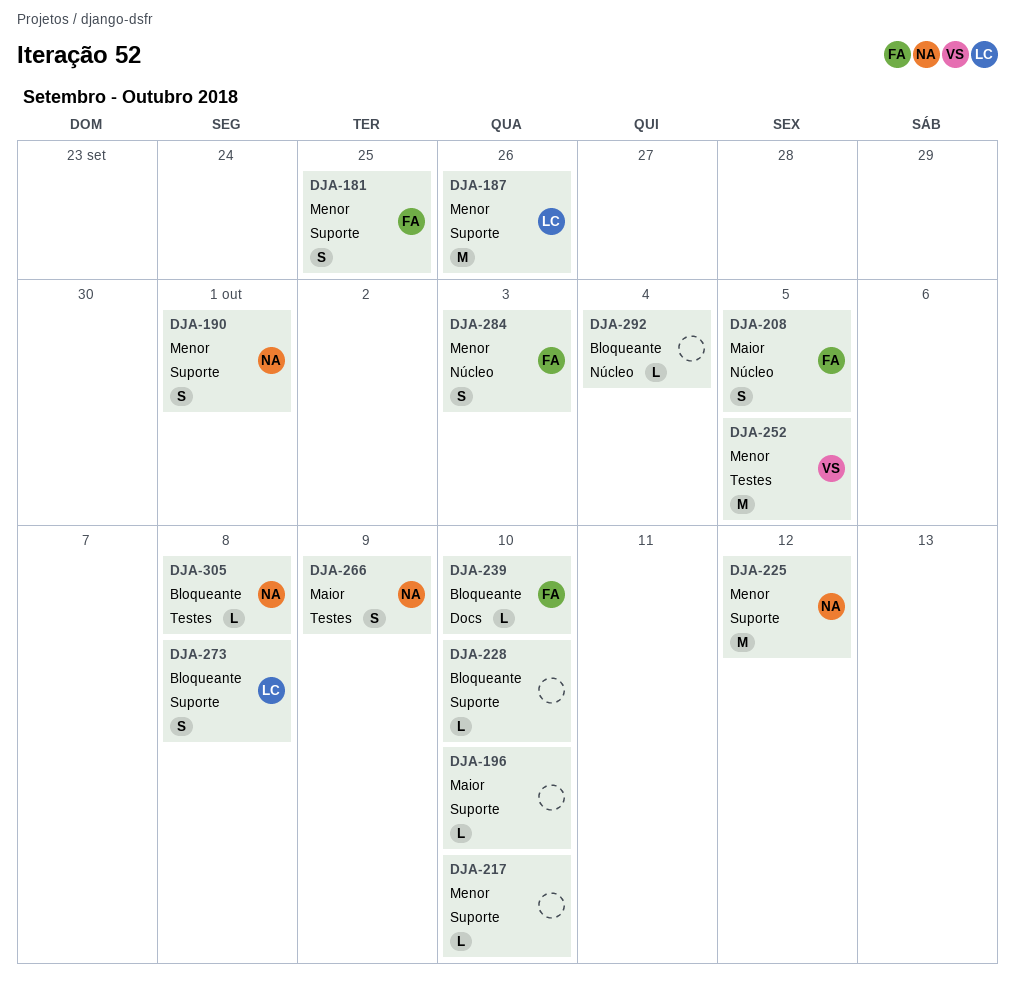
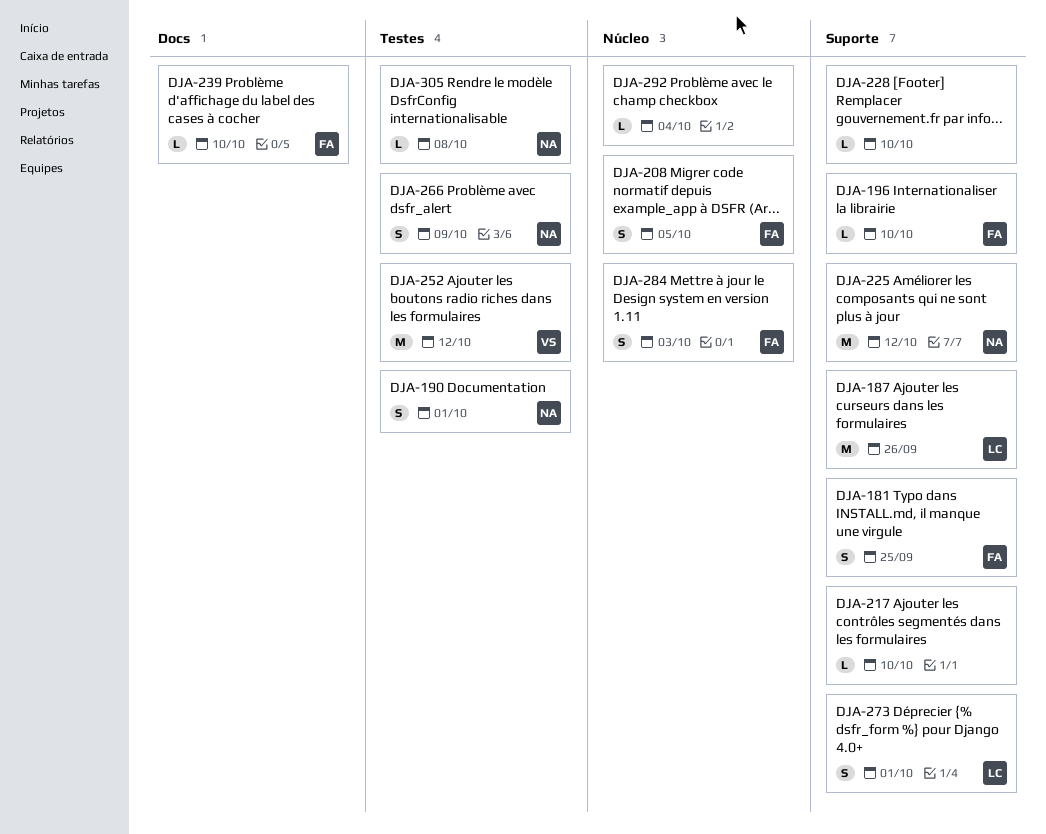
DJA-190, label: Suporte -> Testes
DJA-196, owner: none -> FA
DJA-252, due: Oct 5 -> Oct 12
DJA-273, due: Oct 8 -> Oct 1

